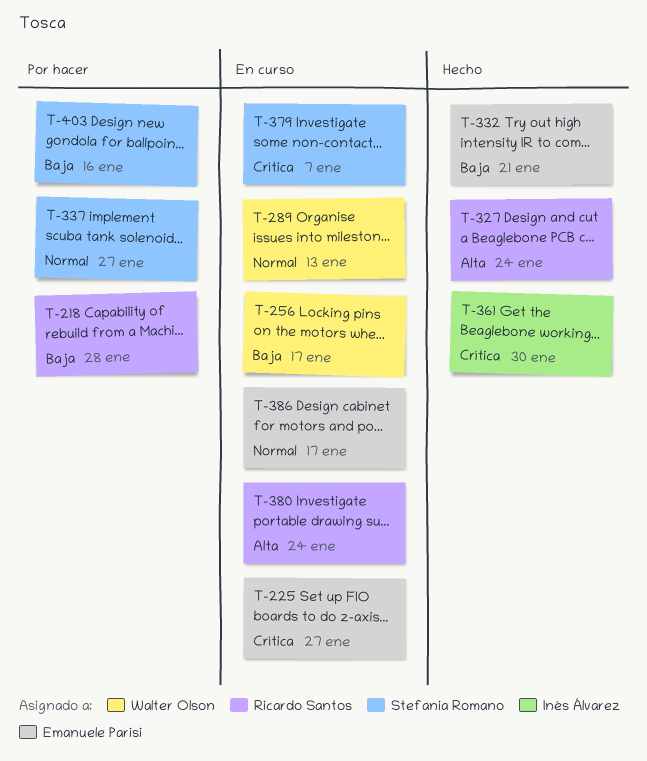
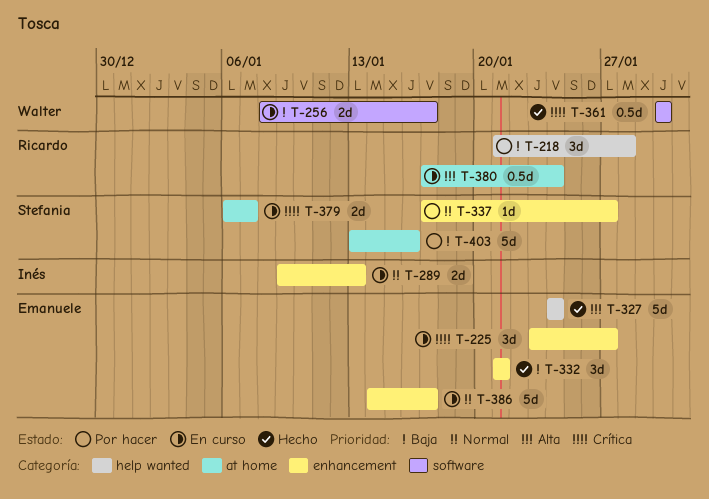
T-289, owner: Walter Olson -> Inés Álvarez
T-327, owner: Ricardo Santos -> Emanuele Parisi
T-361, owner: Inés Álvarez -> Walter Olson

